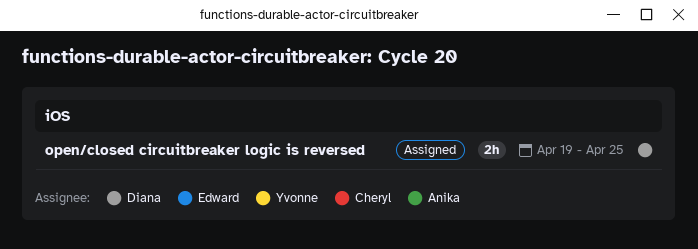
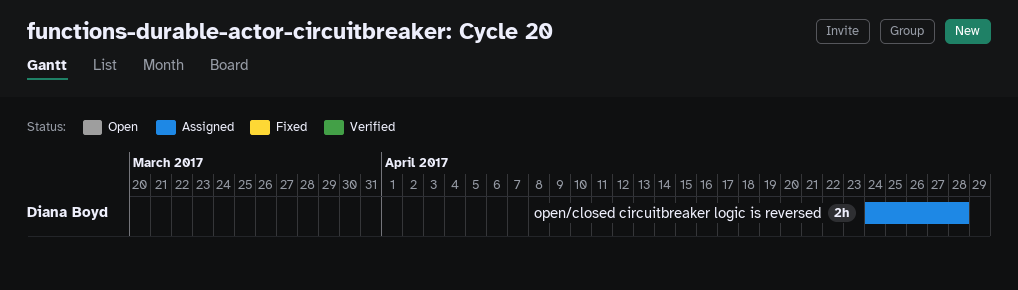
open/closed circuitbreaker logic is reversed, start: Apr 19 -> Apr 24
open/closed circuitbreaker logic is reversed, due: Apr 25 -> Apr 28

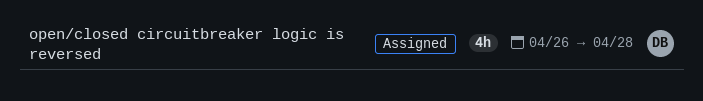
open/closed circuitbreaker logic is reversed, estimate: 2h -> 4h
open/closed circuitbreaker logic is reversed, start: Apr 24 -> Apr 26

